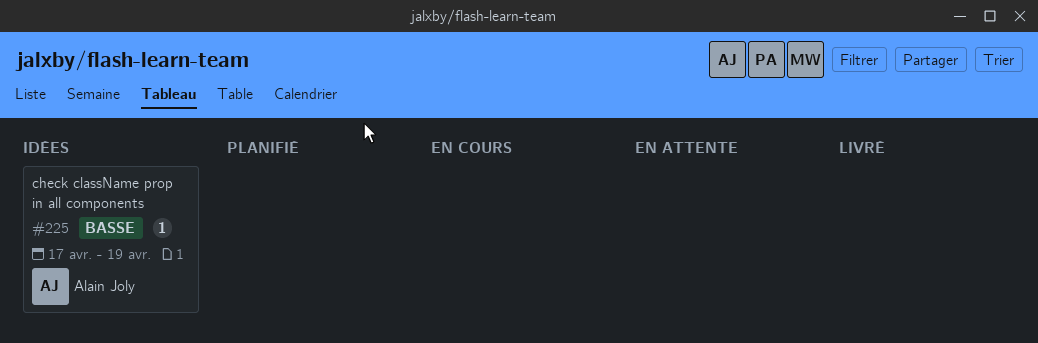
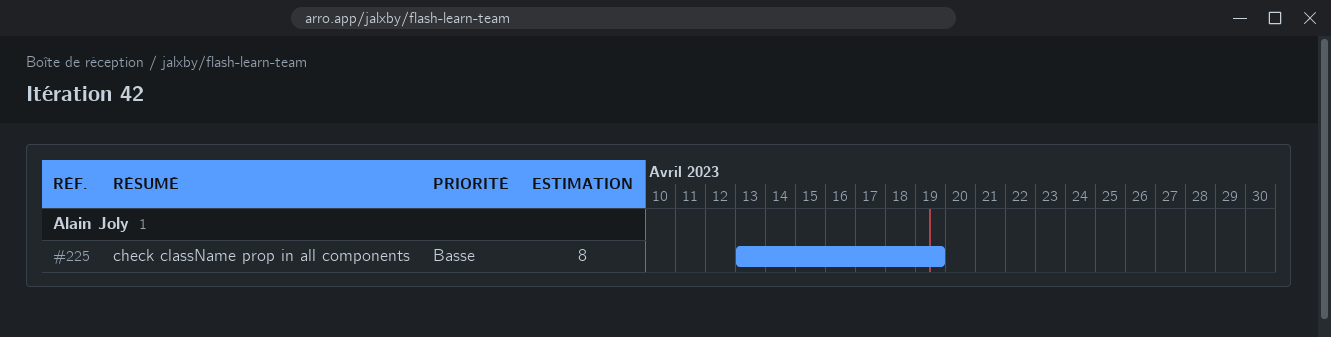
#225, estimate: 1 -> 8
#225, start: Apr 17 -> Apr 13

